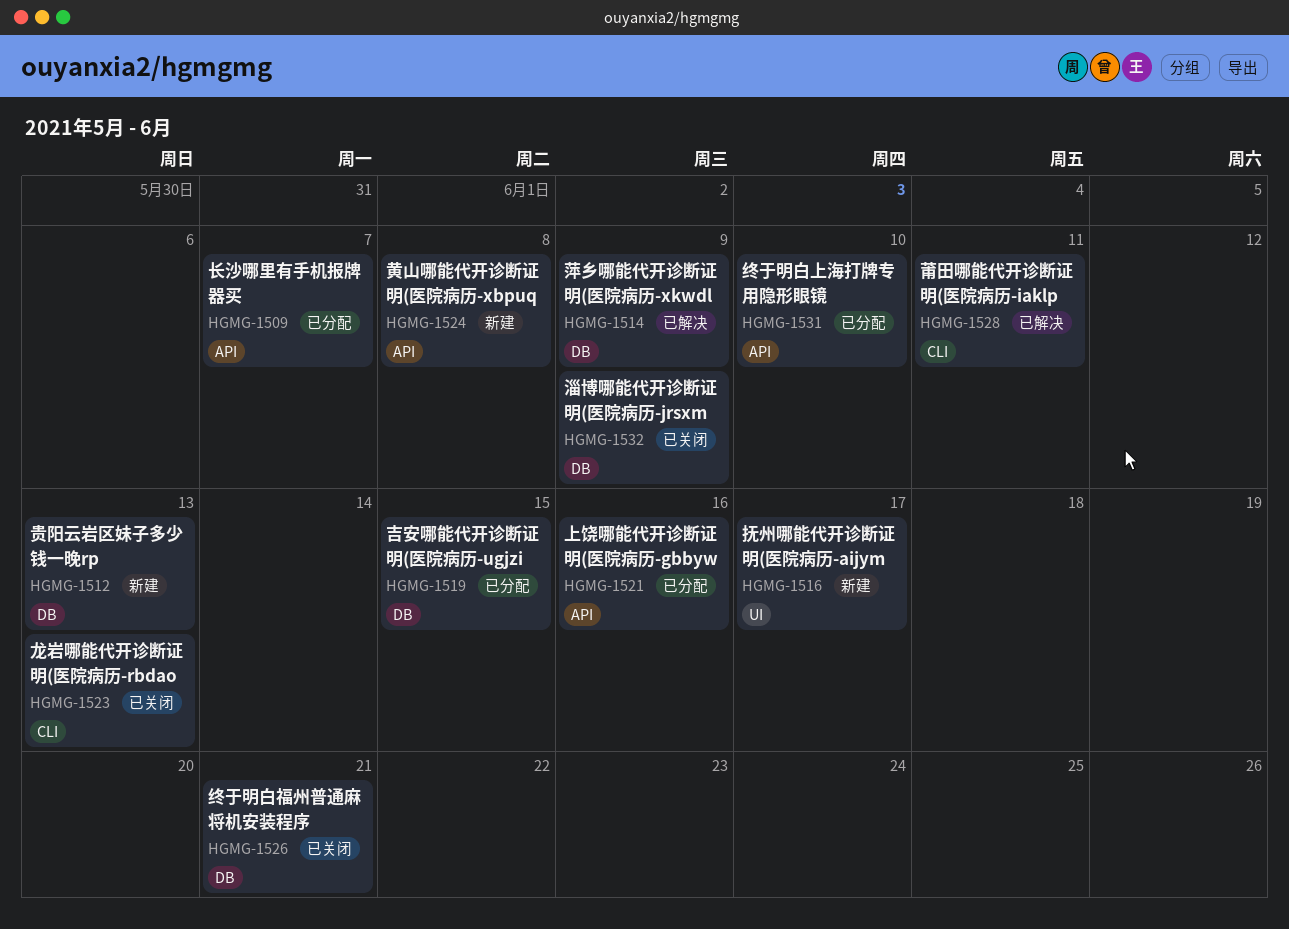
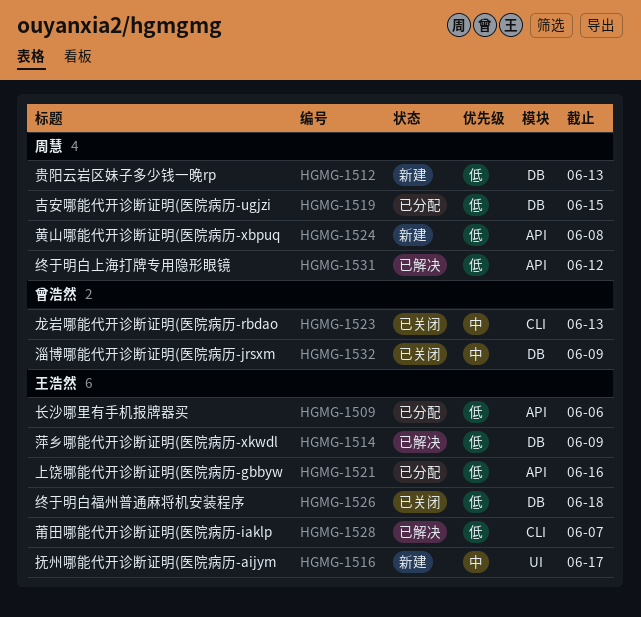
HGMG-1509, due: Jun 7 -> Jun 6
HGMG-1526, due: Jun 21 -> Jun 18
HGMG-1528, due: Jun 11 -> Jun 7
HGMG-1531, status: 已分配 -> 已解决
HGMG-1531, due: Jun 10 -> Jun 12

